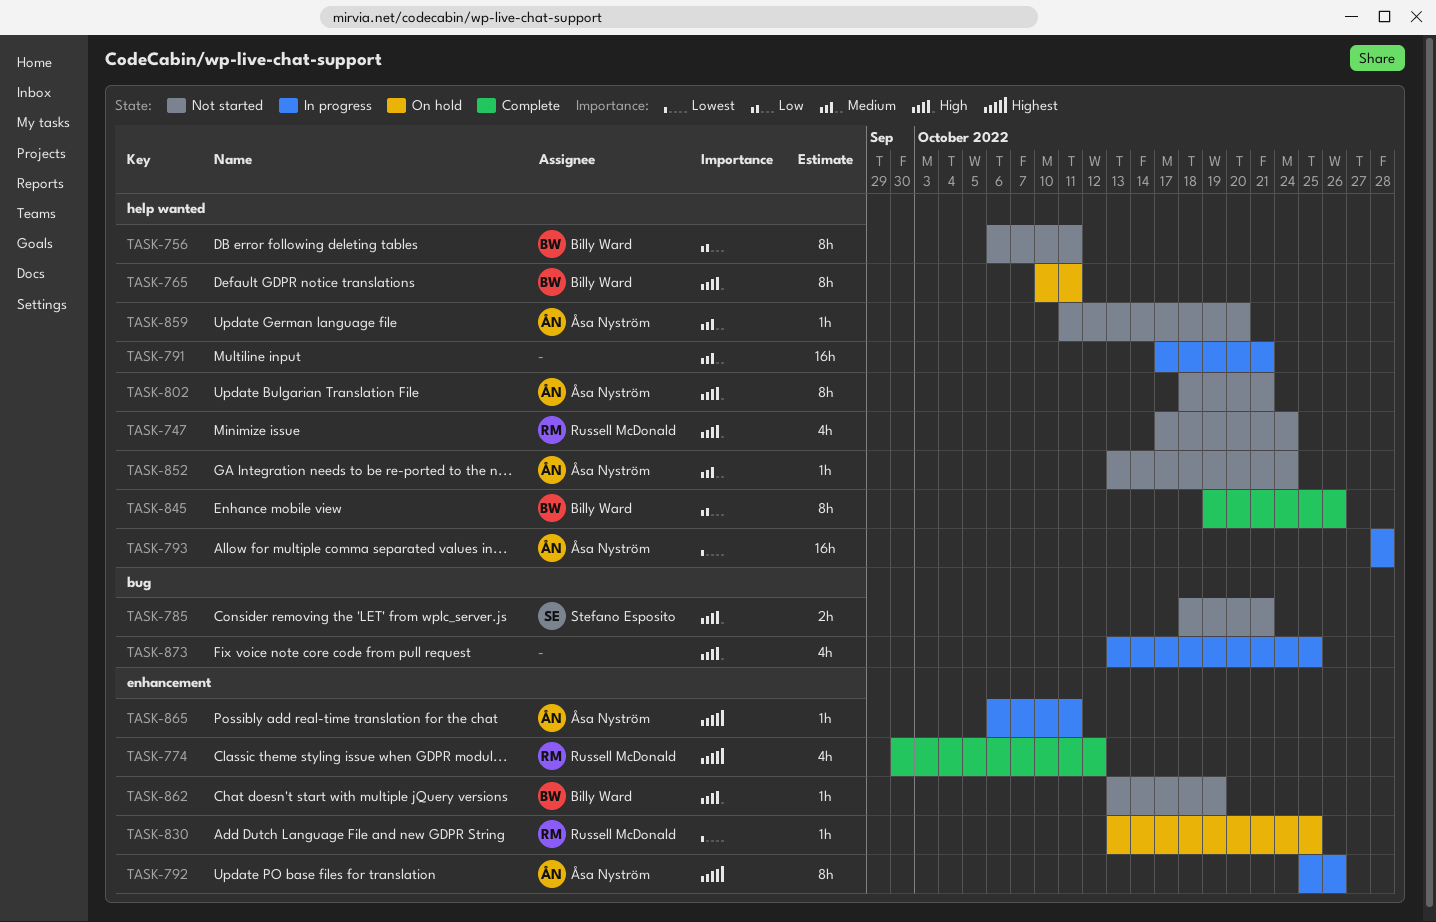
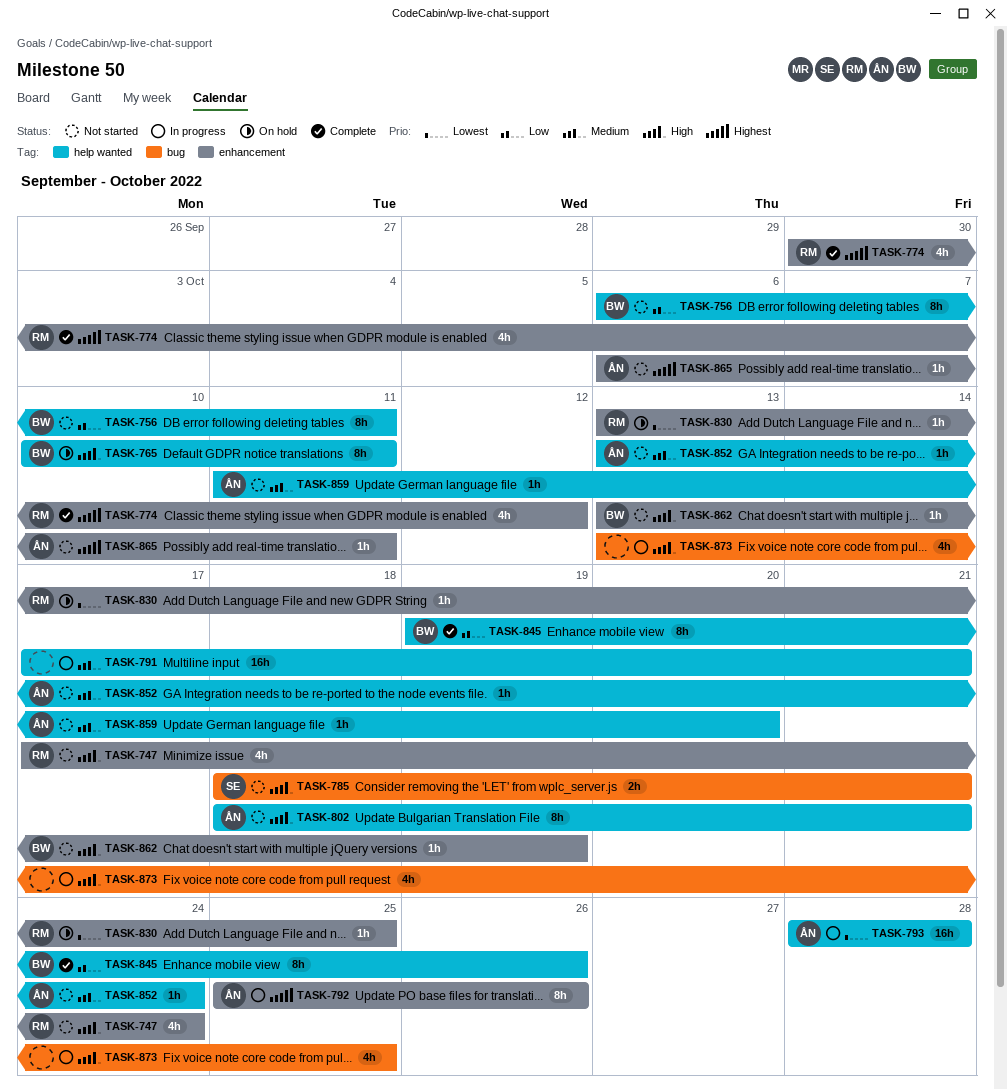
TASK-747, label: help wanted -> enhancement
TASK-865, status: In progress -> Not started

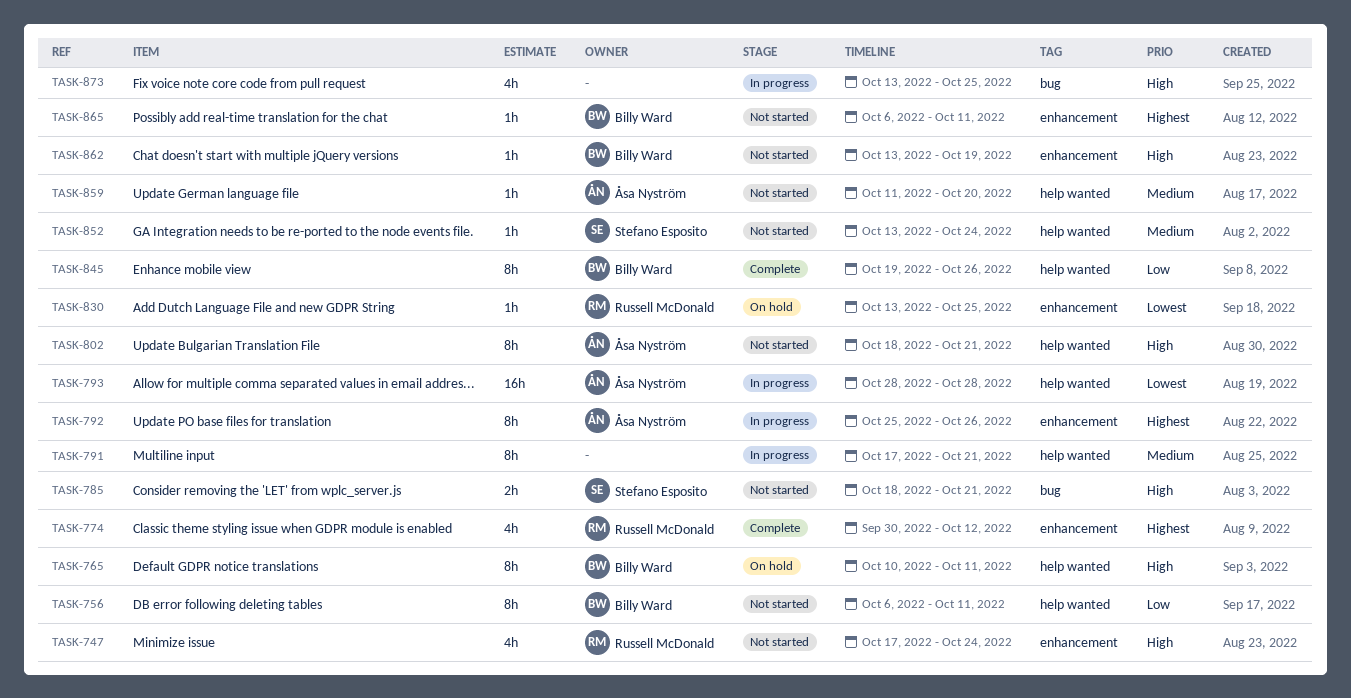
TASK-791, estimate: 16h -> 8h
TASK-852, owner: Åsa Nyström -> Stefano Esposito
TASK-865, owner: Åsa Nyström -> Billy Ward

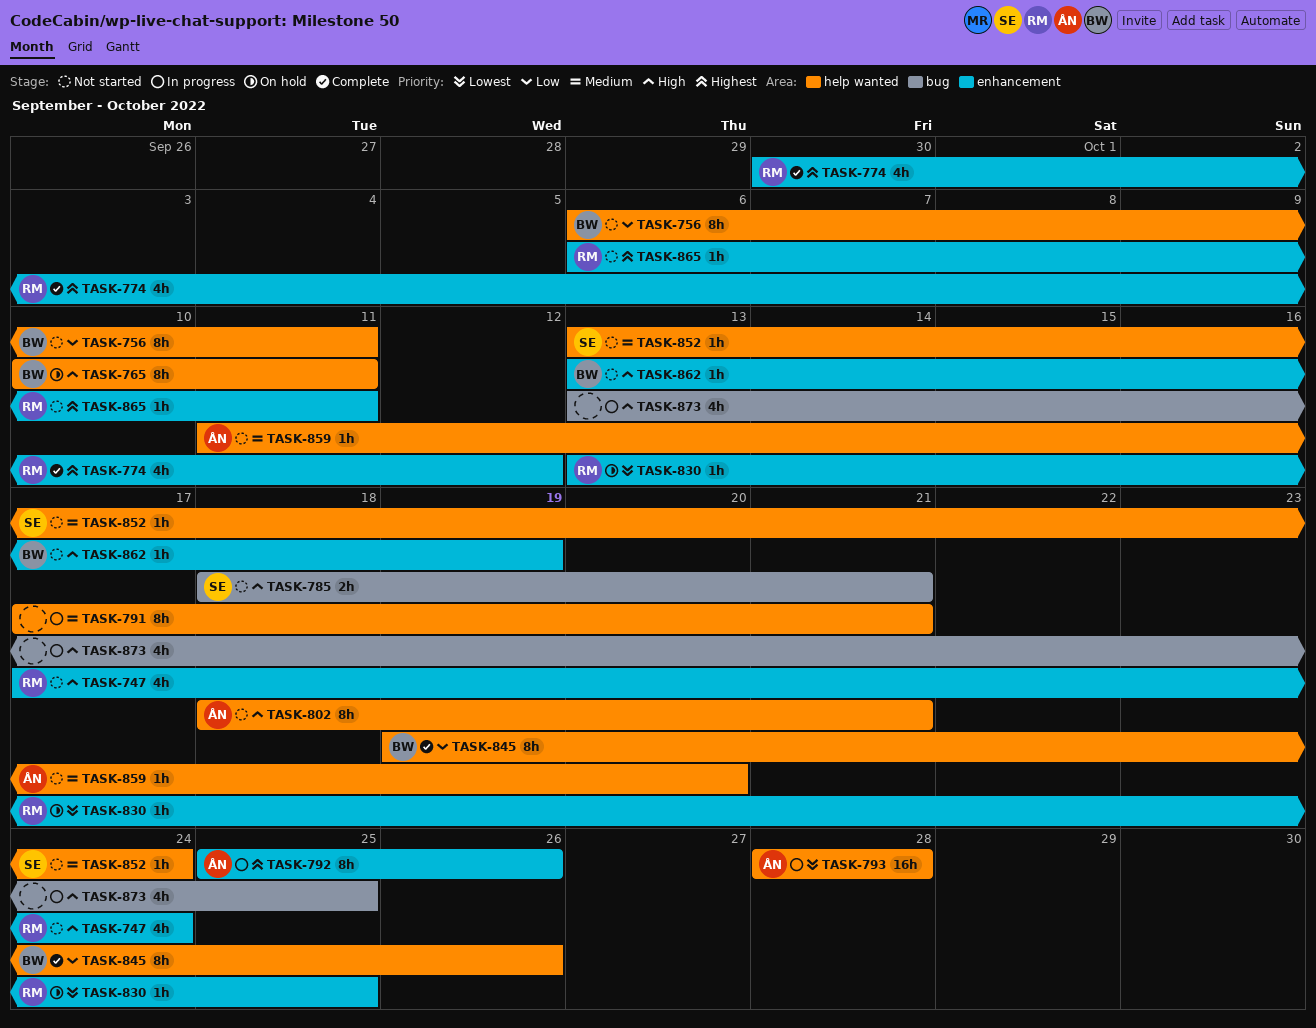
TASK-865, owner: Billy Ward -> Russell McDonald

